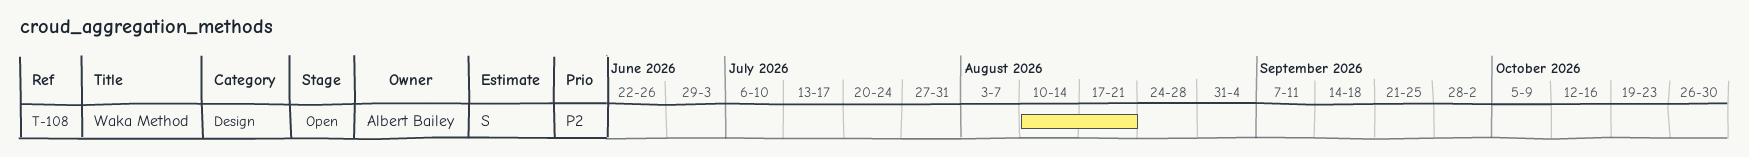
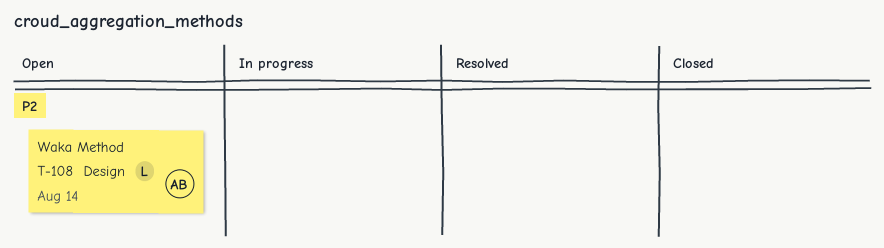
T-108, estimate: S -> L
T-108, due: Aug 21 -> Aug 14

